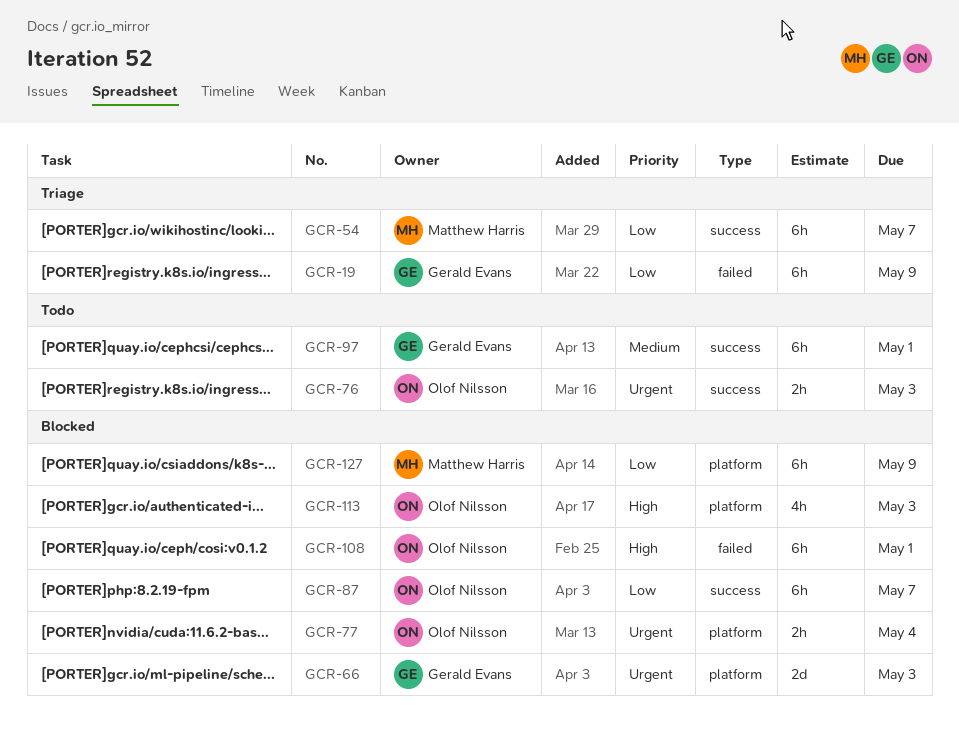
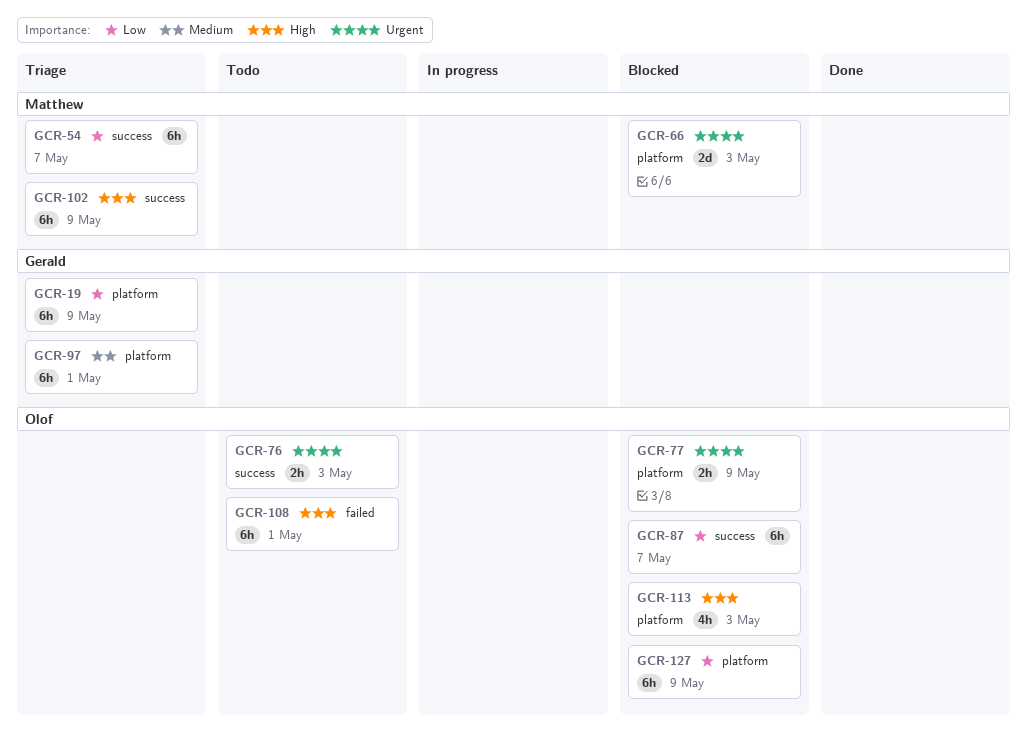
GCR-19, label: failed -> platform
GCR-66, owner: Gerald Evans -> Matthew Harris
GCR-77, due: May 4 -> May 9
GCR-97, status: Todo -> Triage
GCR-97, label: success -> platform
GCR-102: none -> present
GCR-108, status: Blocked -> Todo
GCR-127, owner: Matthew Harris -> Olof Nilsson

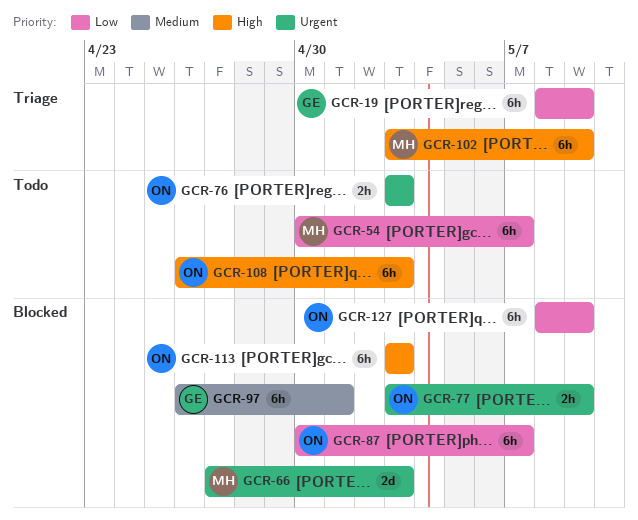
GCR-54, status: Triage -> Todo
GCR-97, status: Triage -> Blocked
GCR-108, due: May 1 -> May 3
GCR-113, estimate: 4h -> 6h

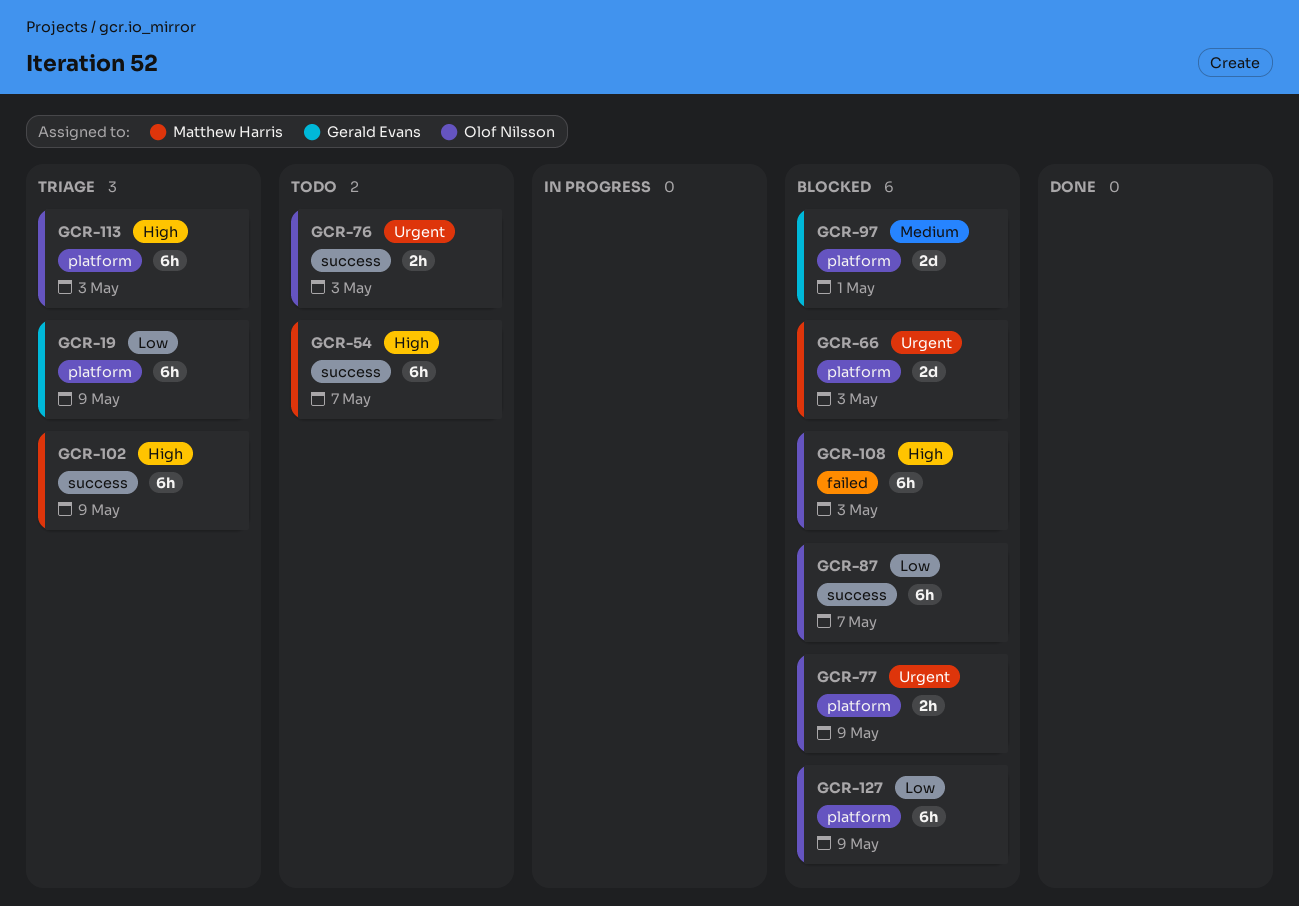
GCR-54, priority: Low -> High
GCR-97, estimate: 6h -> 2d
GCR-108, status: Todo -> Blocked
GCR-113, status: Blocked -> Triage

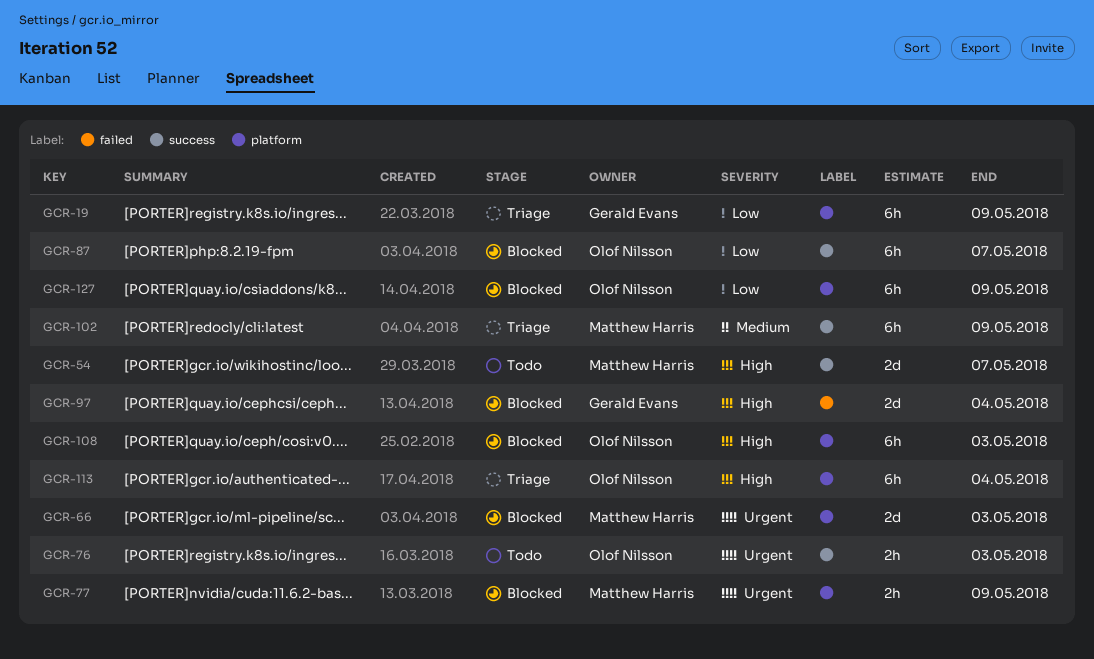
GCR-54, estimate: 6h -> 2d
GCR-77, owner: Olof Nilsson -> Matthew Harris
GCR-97, priority: Medium -> High
GCR-97, label: platform -> failed
GCR-97, due: May 1 -> May 4
GCR-102, priority: High -> Medium
GCR-108, label: failed -> platform
GCR-113, due: May 3 -> May 4

